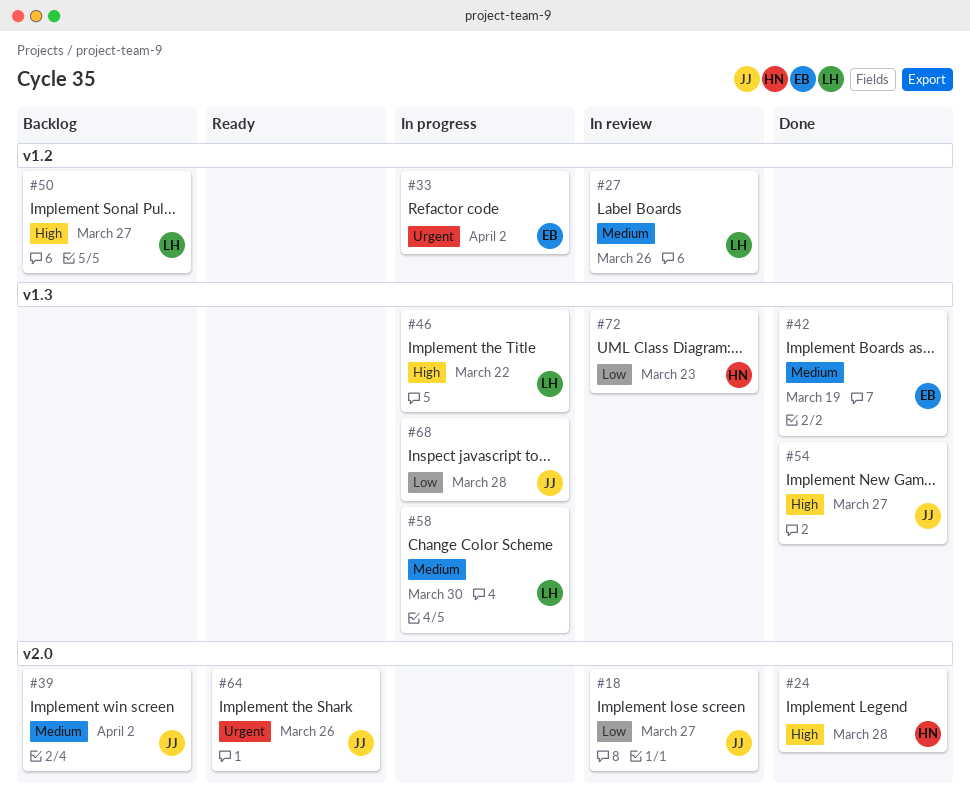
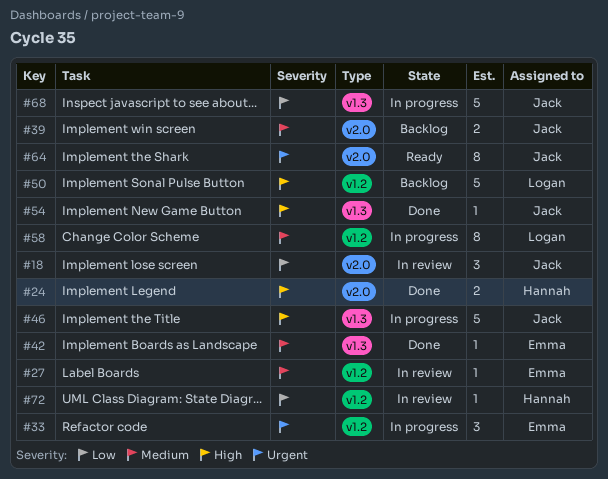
#27, owner: Logan -> Emma
#46, owner: Logan -> Jack
#58, label: v1.3 -> v1.2
#72, label: v1.3 -> v1.2

